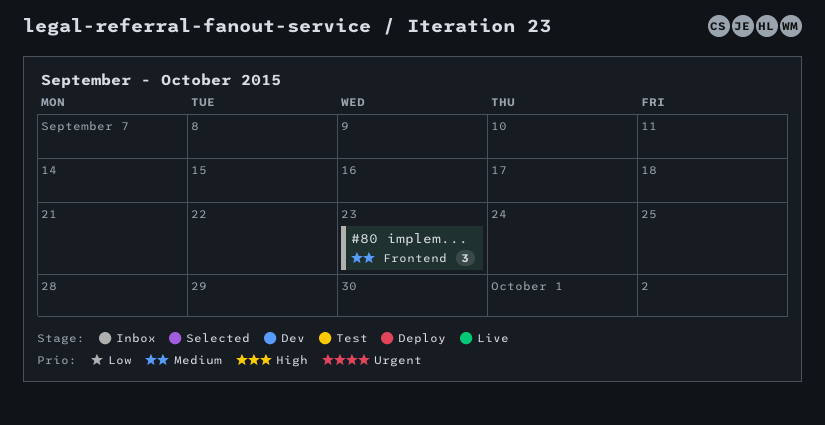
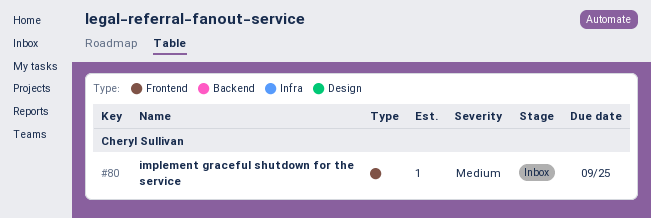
#80, estimate: 3 -> 1
#80, due: Sep 23 -> Sep 25

